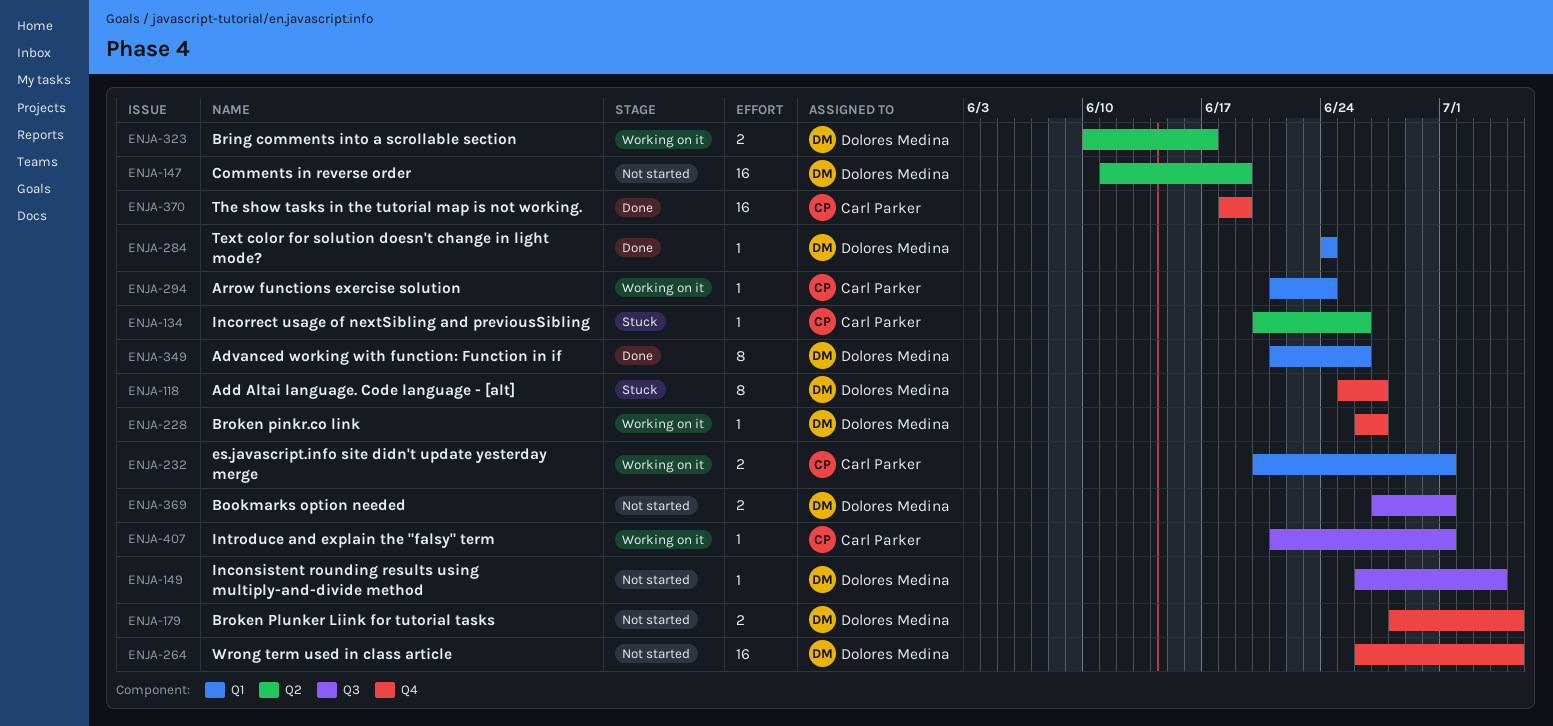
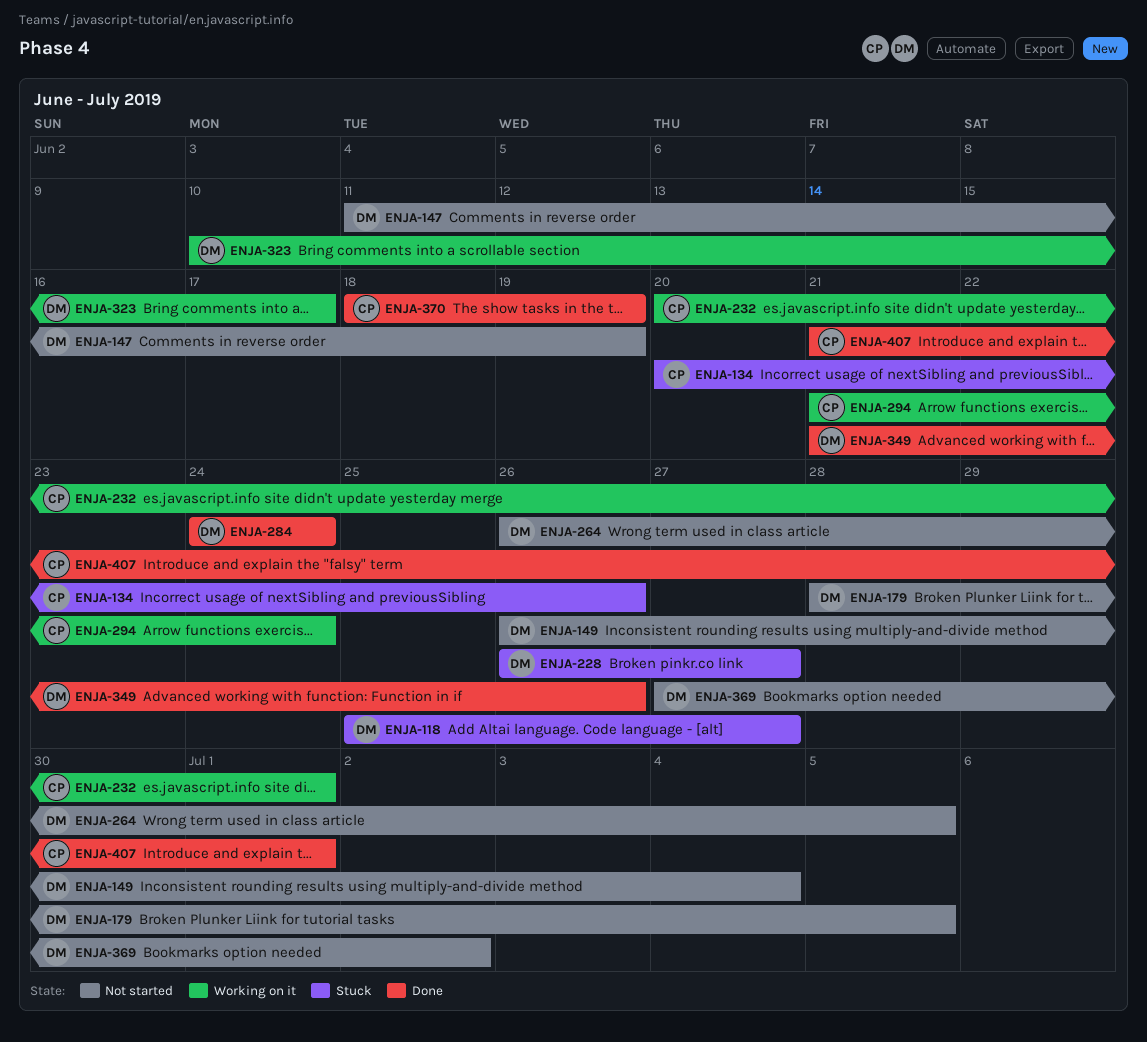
ENJA-228, status: Working on it -> Stuck
ENJA-369, due: Jul 1 -> Jul 2
ENJA-407, status: Working on it -> Done

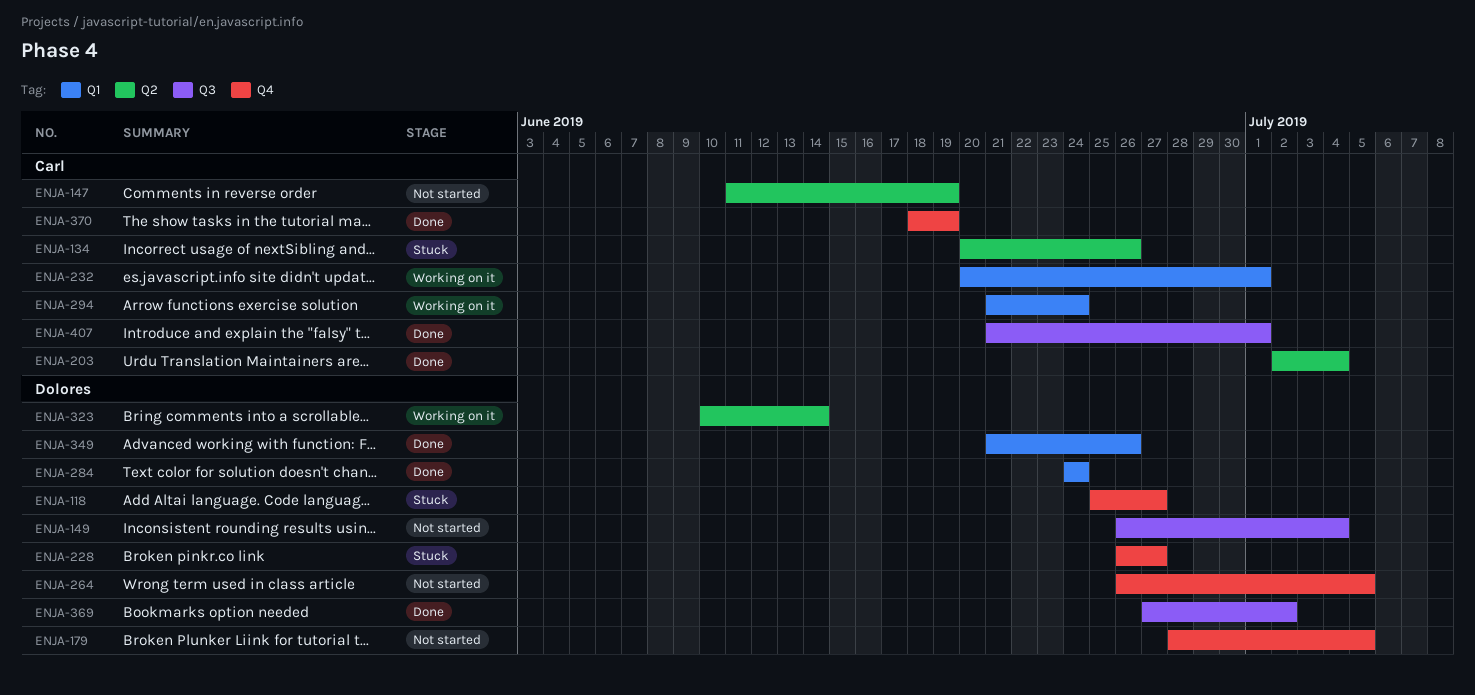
ENJA-147, owner: Dolores -> Carl
ENJA-203: none -> present
ENJA-323, due: Jun 17 -> Jun 14
ENJA-369, status: Not started -> Done

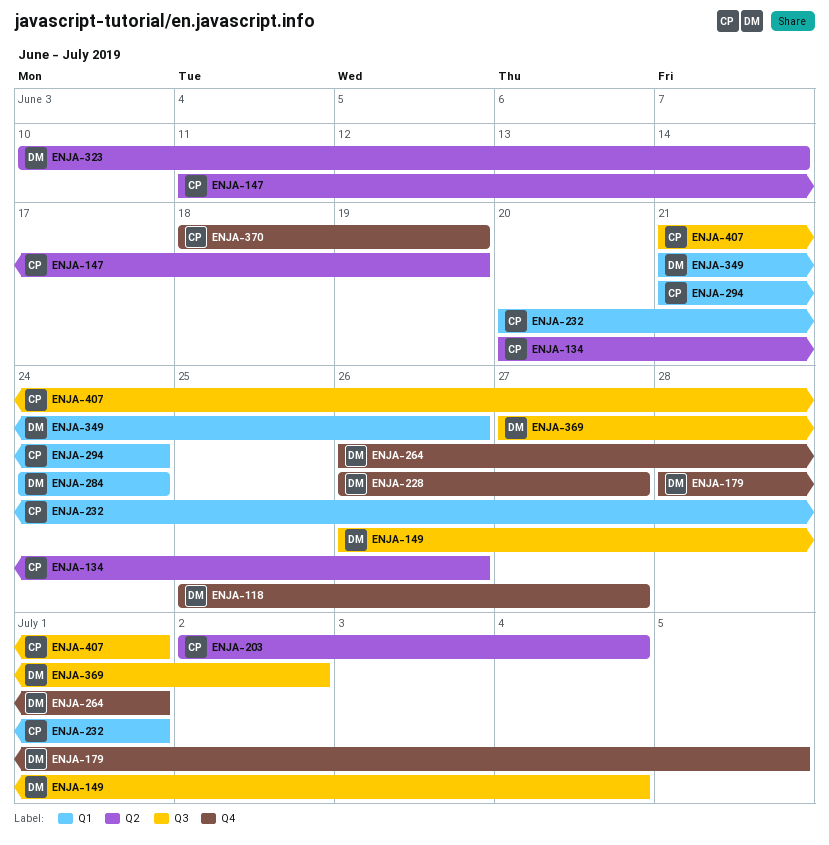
ENJA-264, due: Jul 5 -> Jul 1

